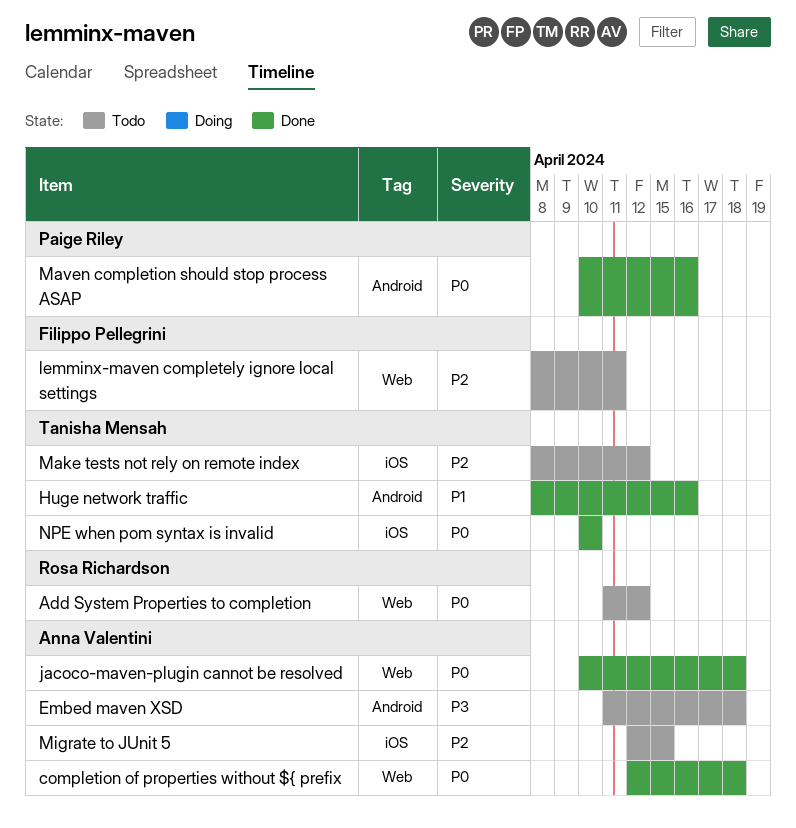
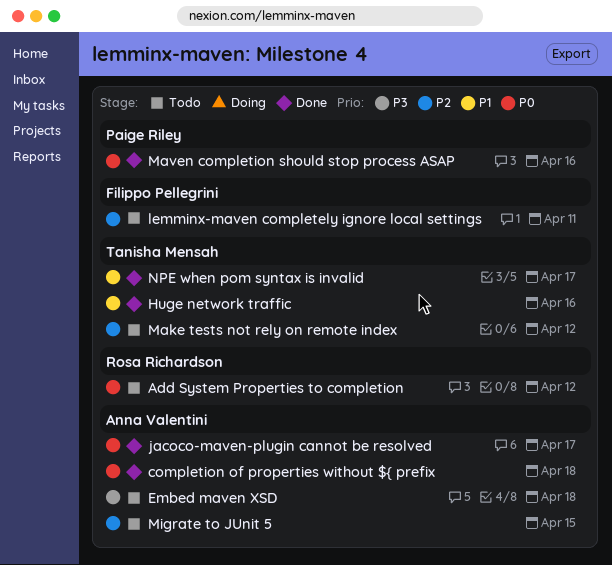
jacoco-maven-plugin cannot be resolved, due: Apr 18 -> Apr 17
NPE when pom syntax is invalid, priority: P0 -> P1
NPE when pom syntax is invalid, due: Apr 10 -> Apr 17

